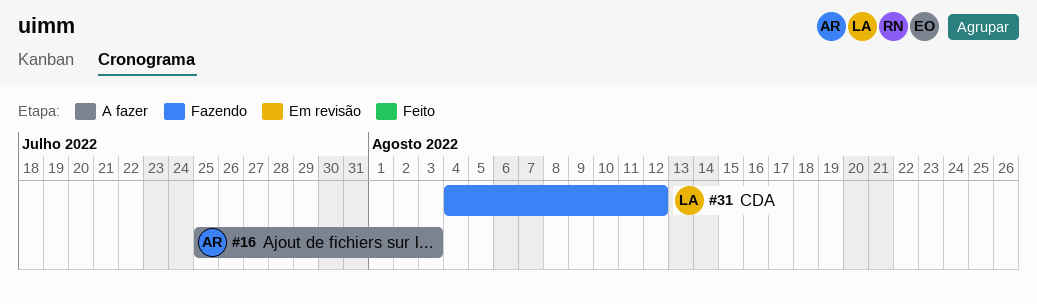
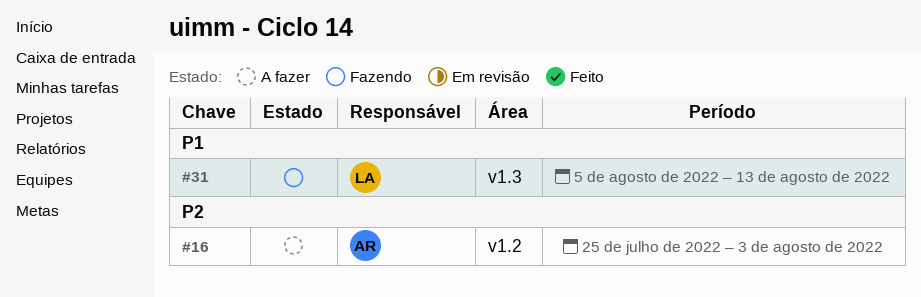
#31, start: Aug 4 -> Aug 5
#31, due: Aug 12 -> Aug 13

